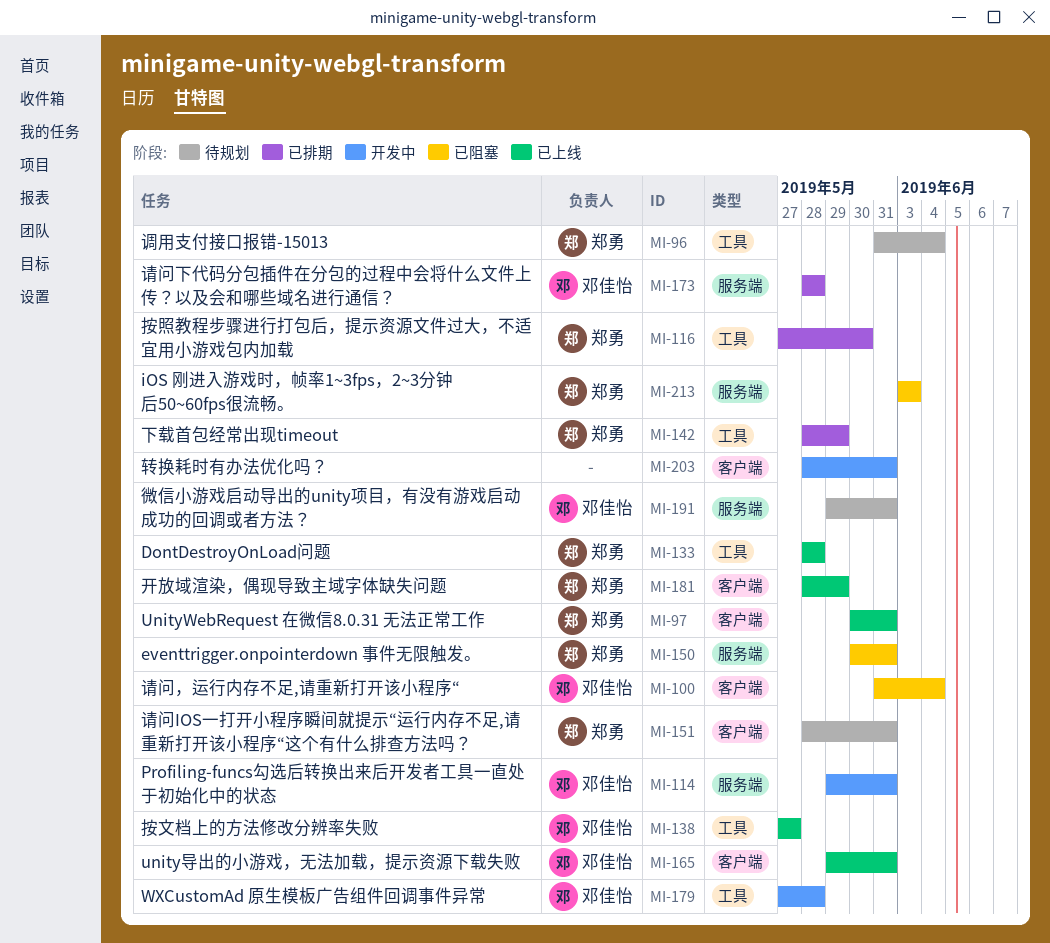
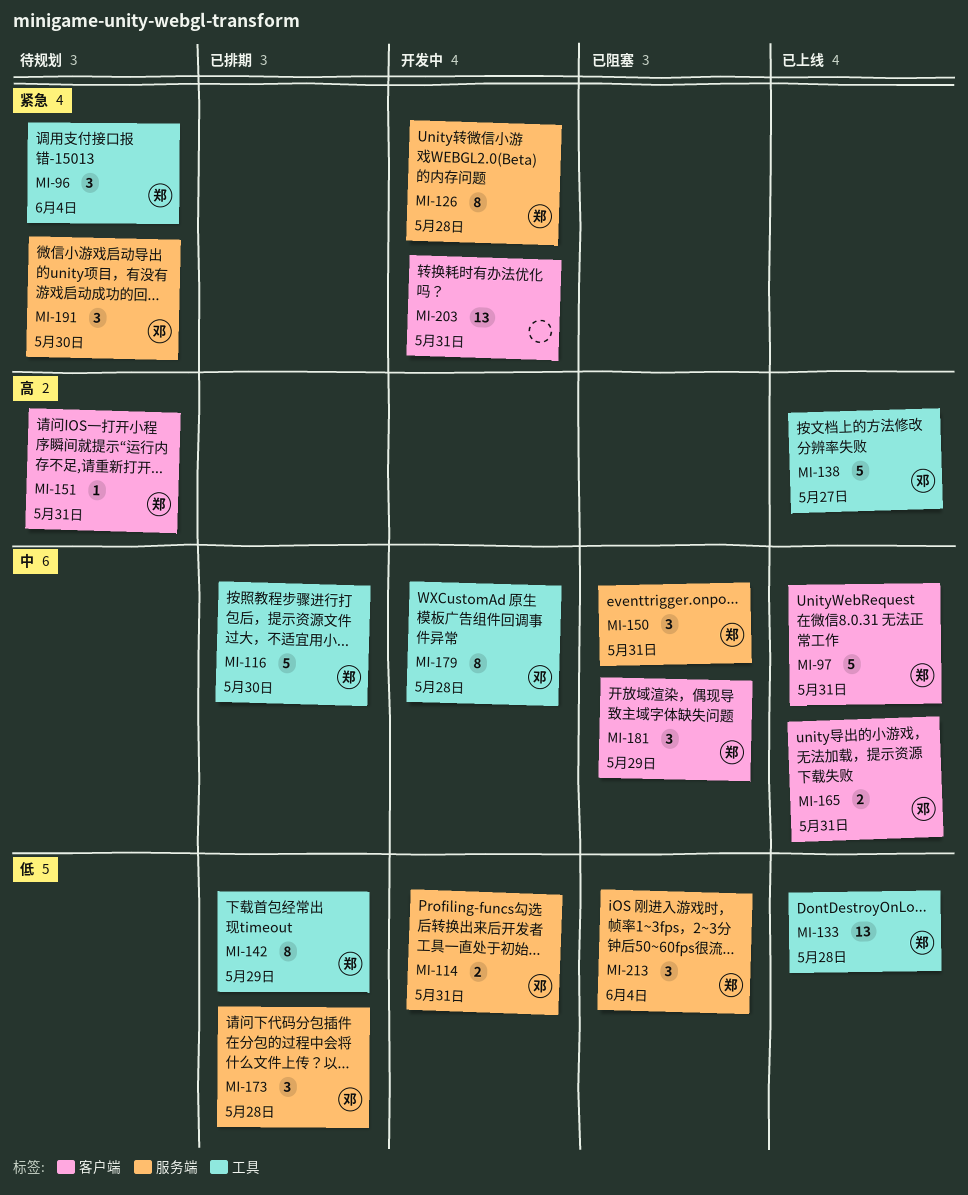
MI-100: present -> none
MI-126: none -> present
MI-181, status: 已上线 -> 已阻塞
MI-191, due: May 31 -> May 30
MI-213, due: Jun 3 -> Jun 4

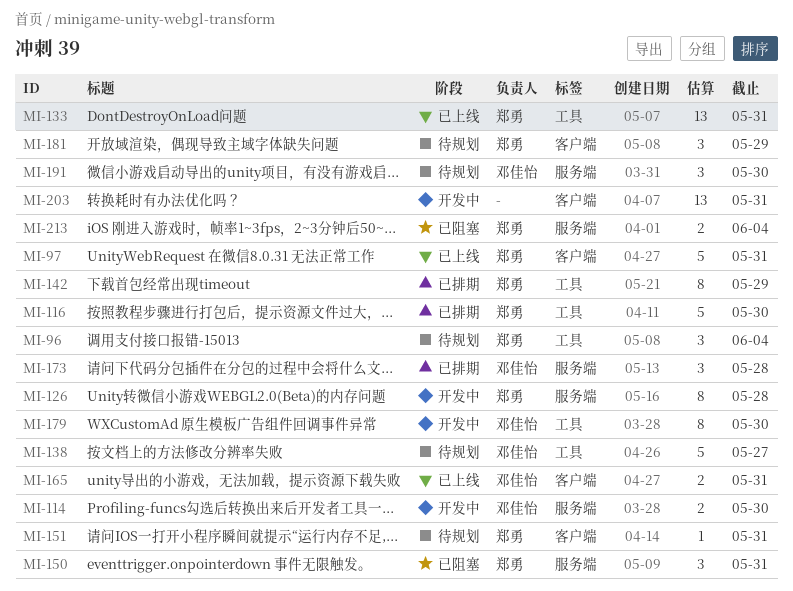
MI-114, due: May 31 -> May 30
MI-133, due: May 28 -> May 31
MI-138, status: 已上线 -> 待规划
MI-179, due: May 28 -> May 30
MI-181, status: 已阻塞 -> 待规划
MI-213, estimate: 3 -> 2

